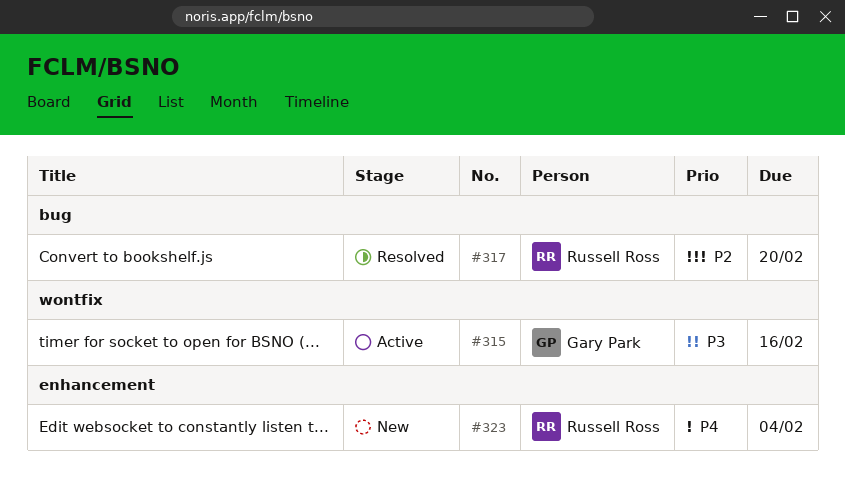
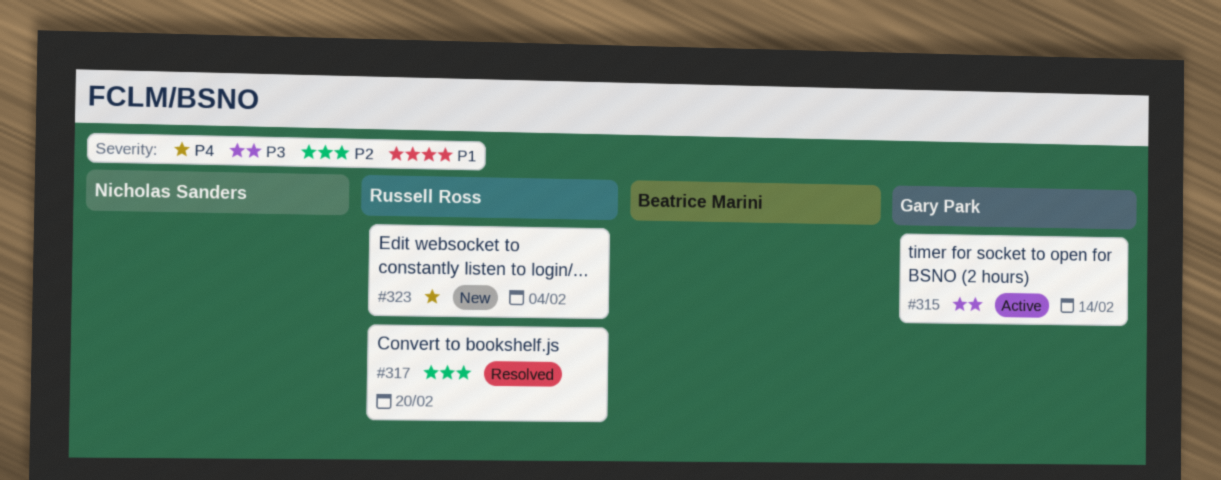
#315, due: Feb 16 -> Feb 14

